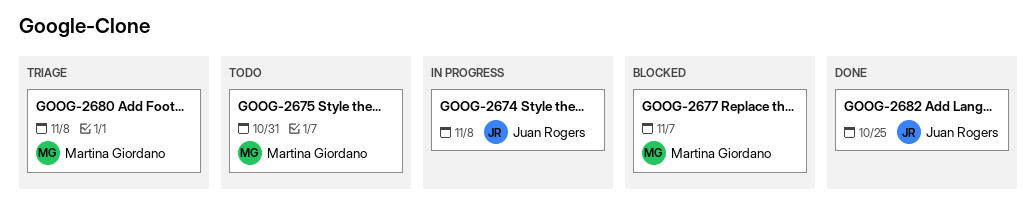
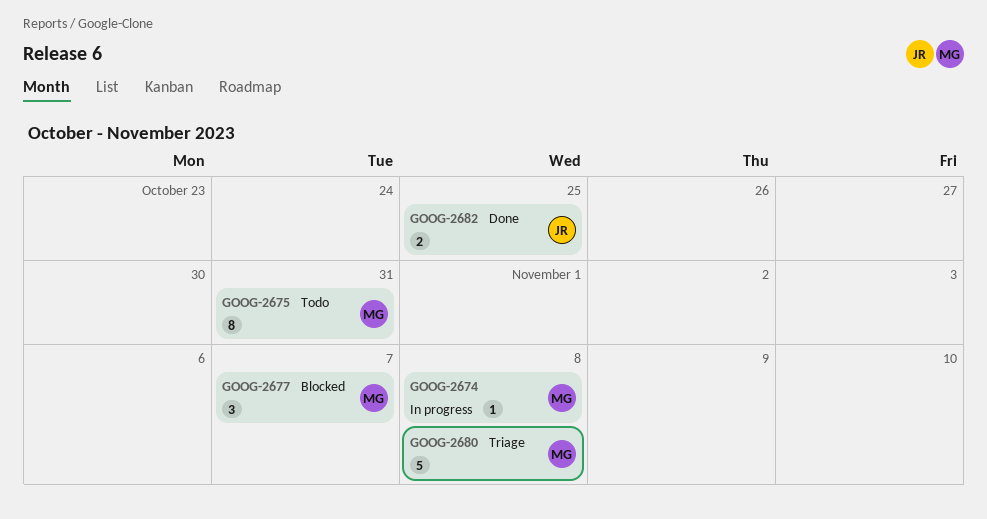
GOOG-2674, owner: Juan Rogers -> Martina Giordano

